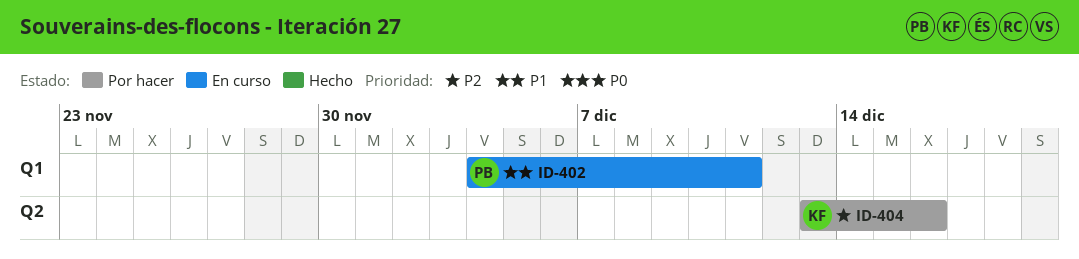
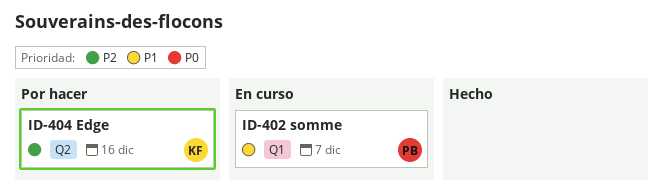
ID-402, due: Dec 11 -> Dec 7

